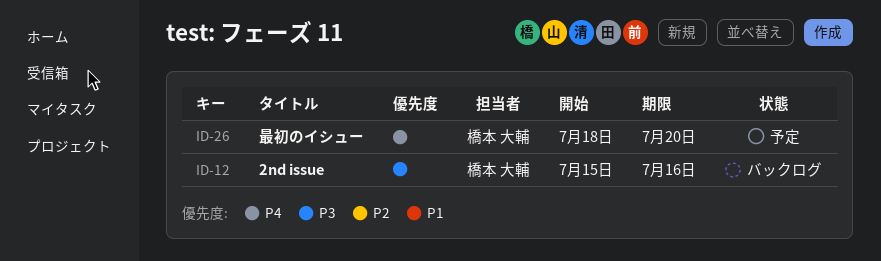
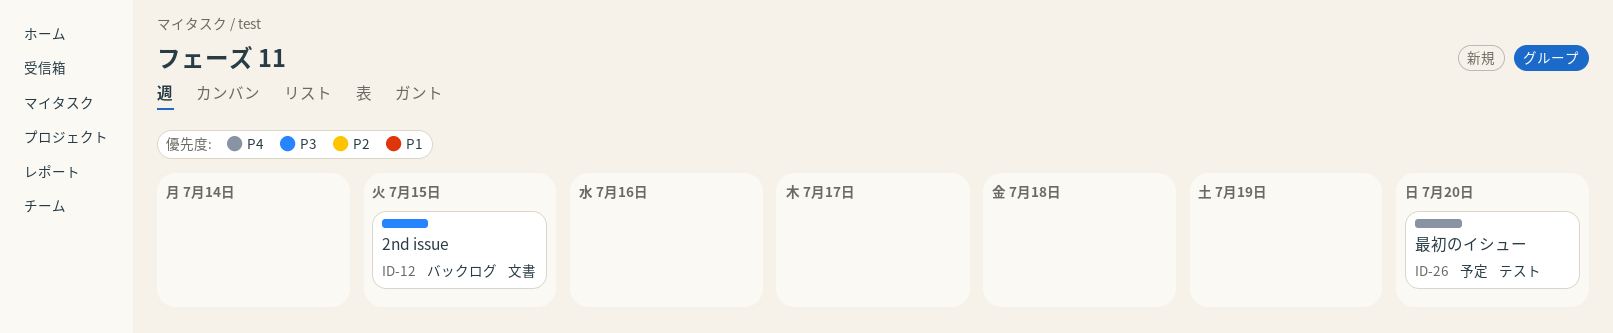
ID-12, due: Jul 16 -> Jul 15

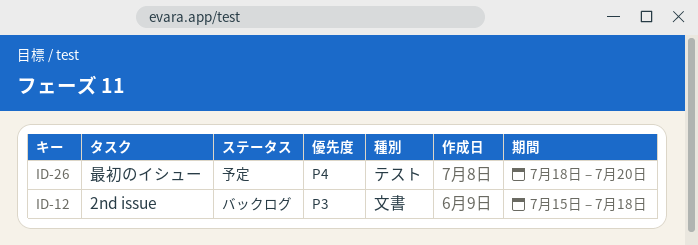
ID-12, due: Jul 15 -> Jul 18

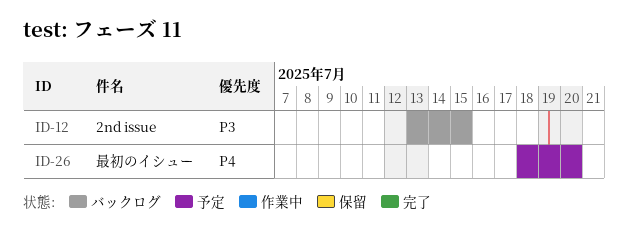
ID-12, start: Jul 15 -> Jul 13
ID-12, due: Jul 18 -> Jul 15

